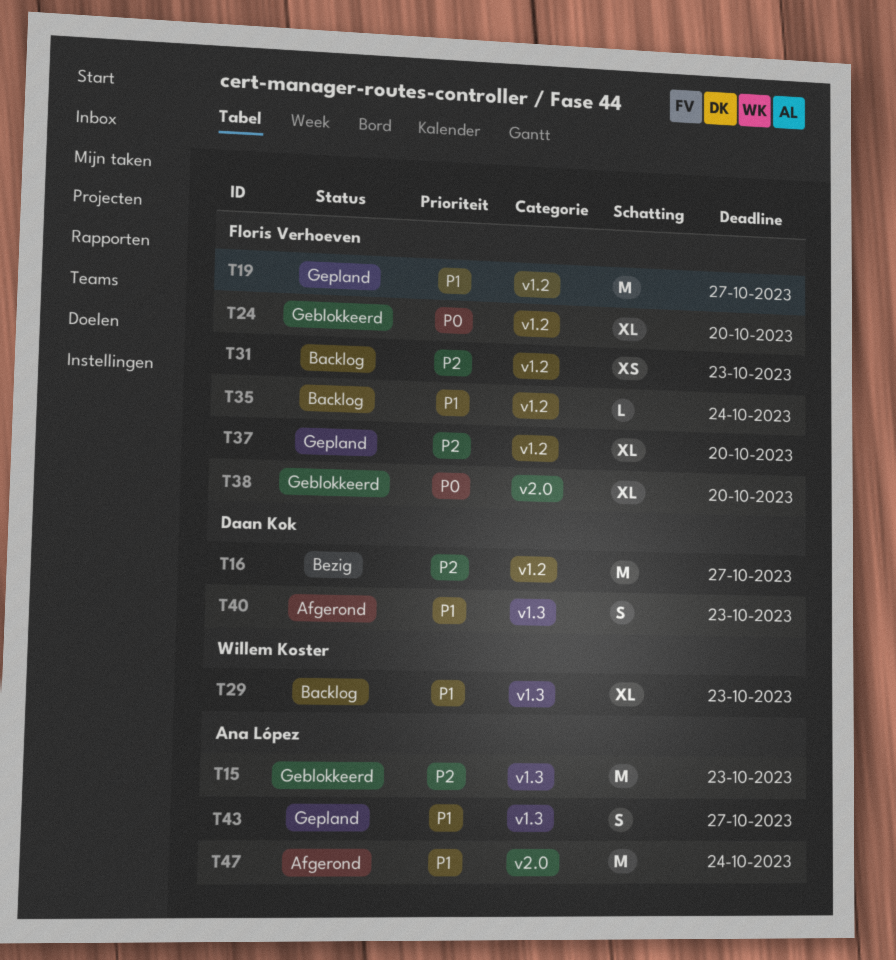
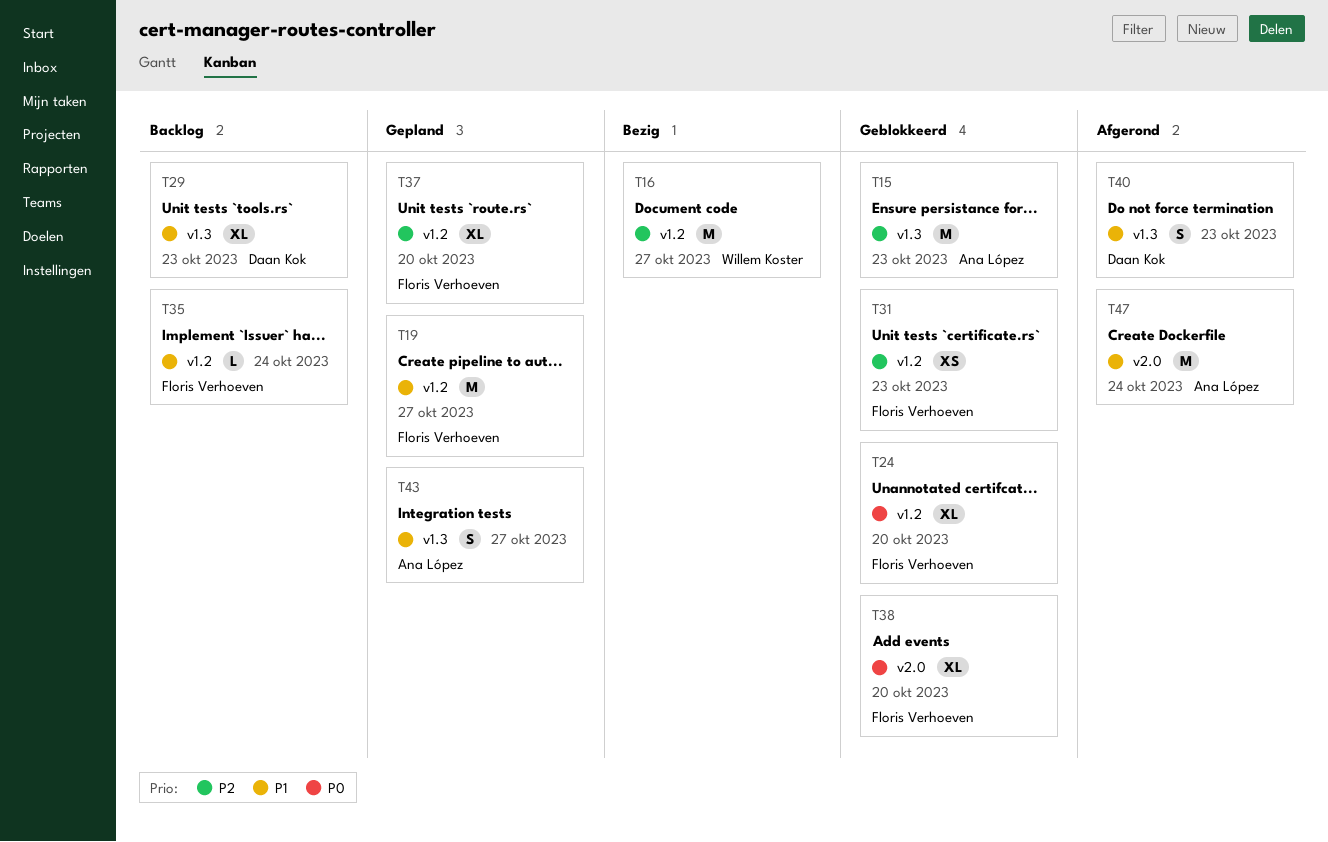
T16, owner: Daan Kok -> Willem Koster
T29, owner: Willem Koster -> Daan Kok
T31, status: Backlog -> Geblokkeerd

